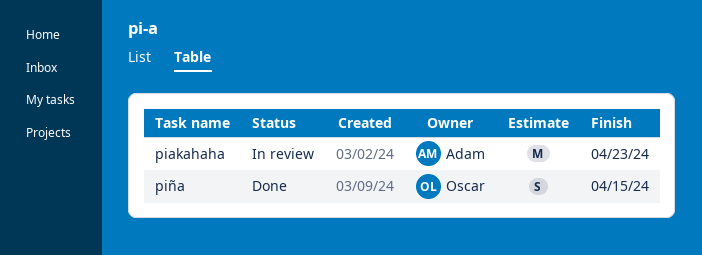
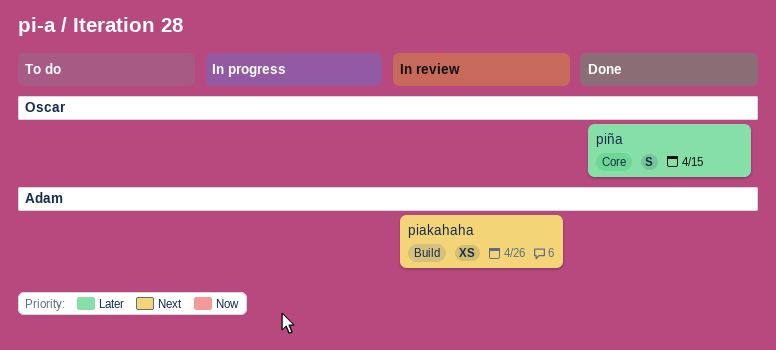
piakahaha, estimate: M -> XS
piakahaha, due: Apr 23 -> Apr 26

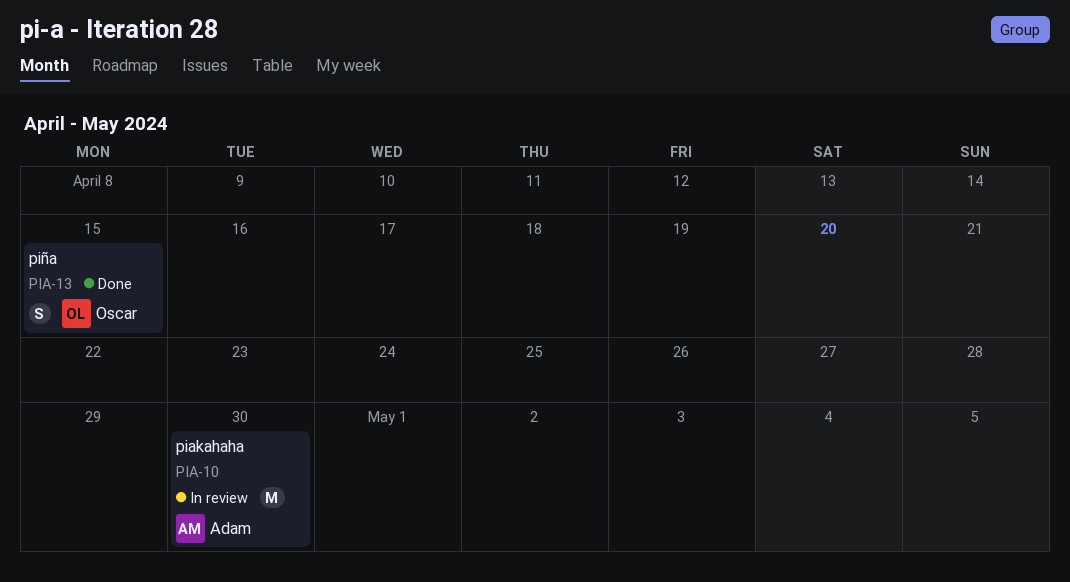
piakahaha, estimate: XS -> M
piakahaha, due: Apr 26 -> Apr 30

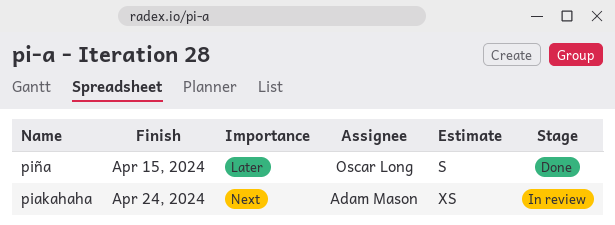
piakahaha, estimate: M -> XS
piakahaha, due: Apr 30 -> Apr 24

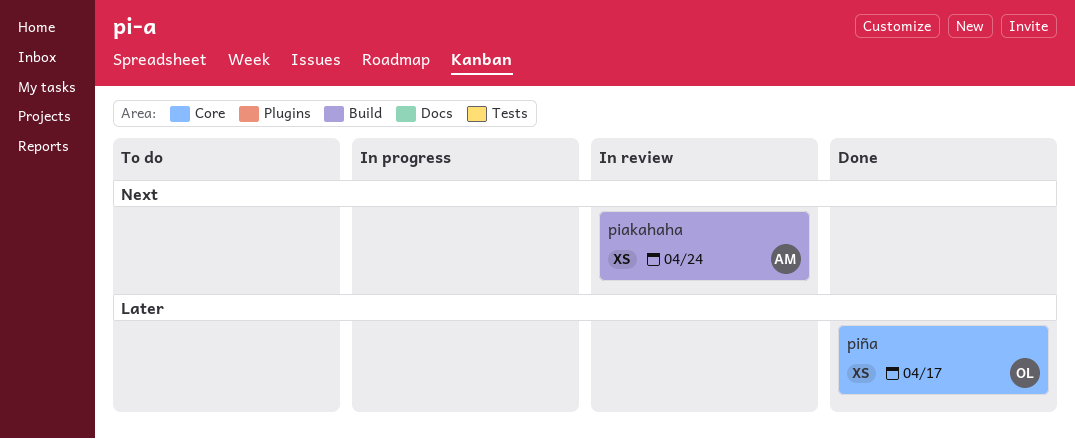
piña, estimate: S -> XS
piña, due: Apr 15 -> Apr 17

